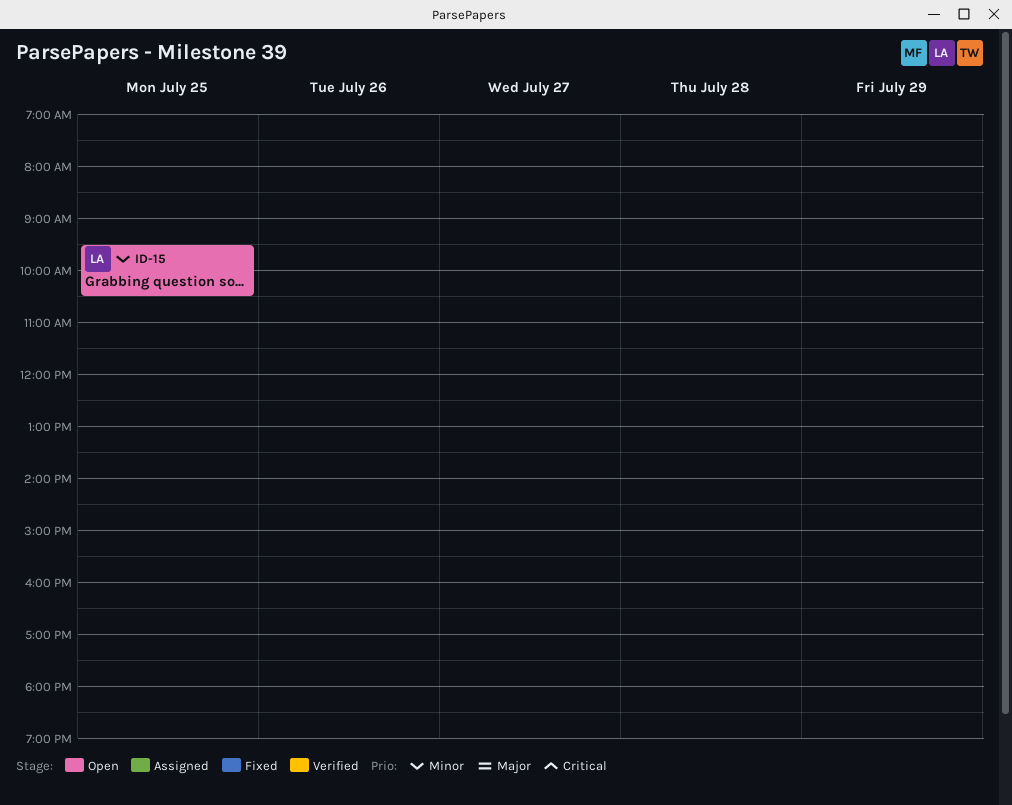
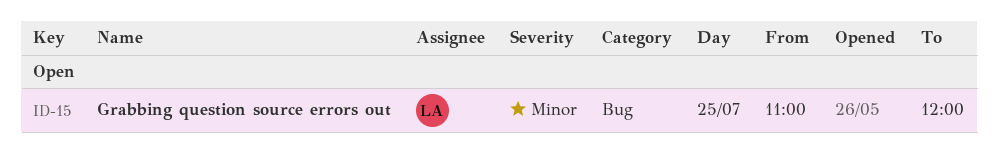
ID-15, begins: 09:30 -> 11:00
ID-15, ends: 10:30 -> 12:00

